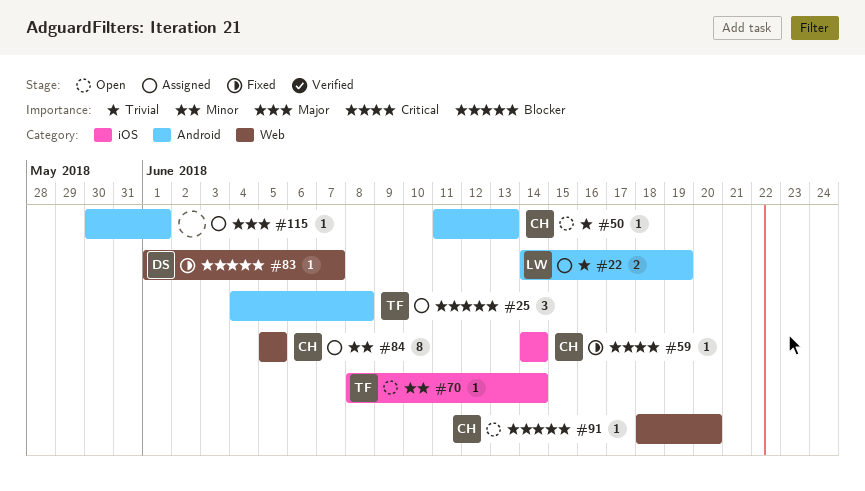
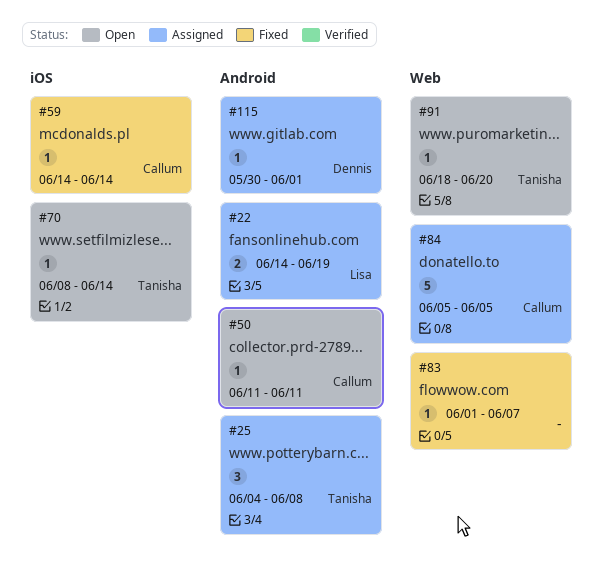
#50, due: Jun 13 -> Jun 11
#83, owner: Dennis -> none
#84, estimate: 8 -> 5
#91, owner: Callum -> Tanisha
#115, owner: none -> Dennis

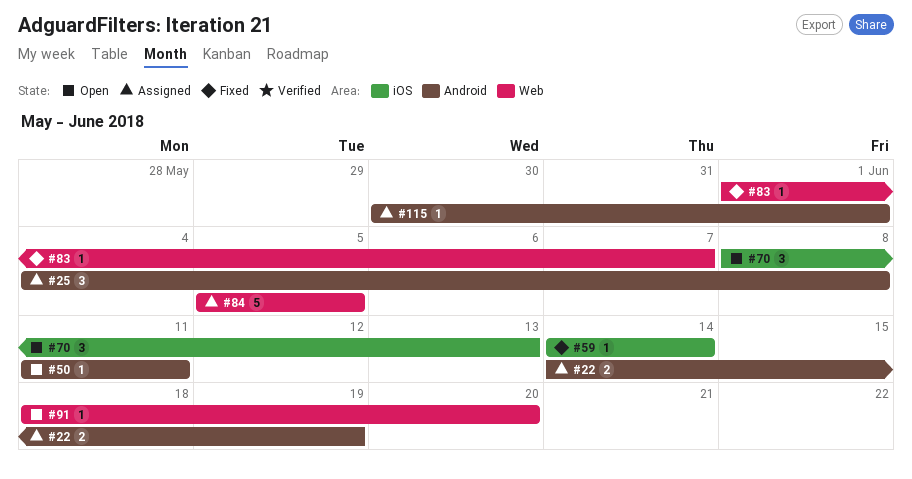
#70, estimate: 1 -> 3
#70, due: Jun 14 -> Jun 13

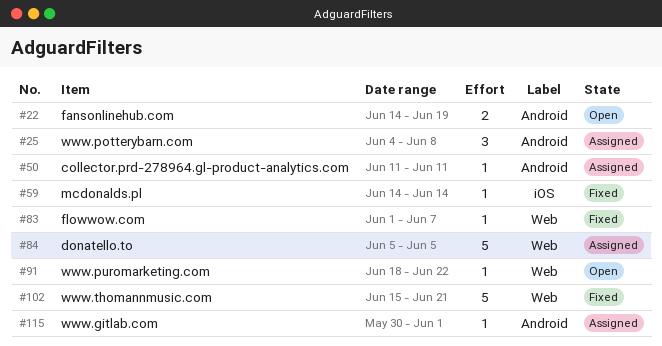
#22, status: Assigned -> Open
#50, status: Open -> Assigned
#70: present -> none
#91, due: Jun 20 -> Jun 22
#102: none -> present

